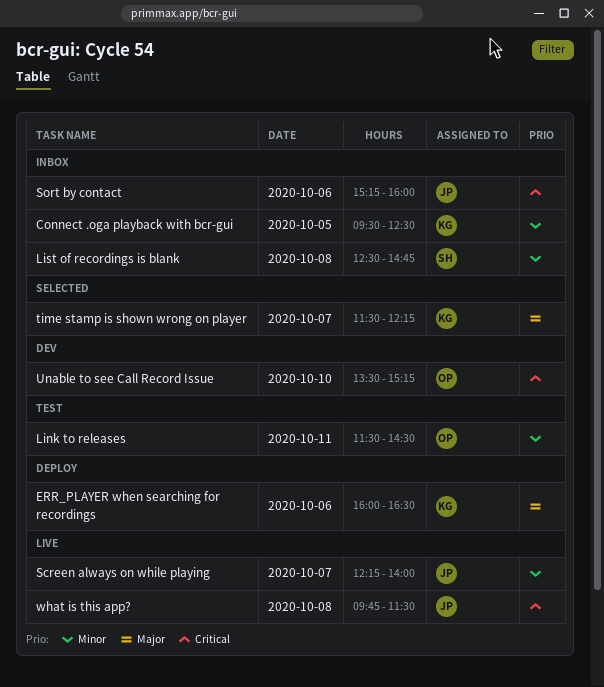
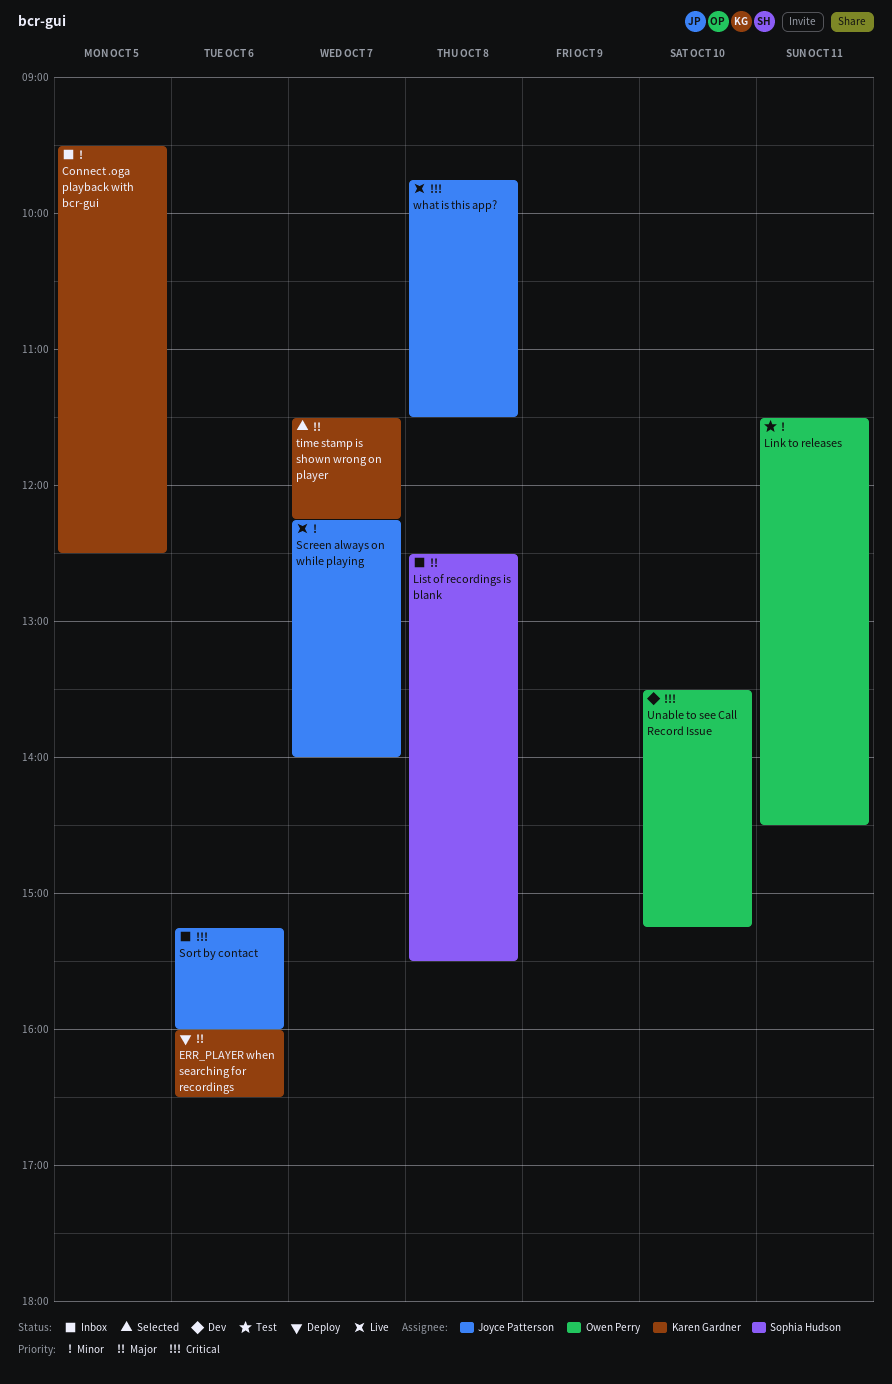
List of recordings is blank, priority: Minor -> Major
List of recordings is blank, ends: 14:45 -> 15:30

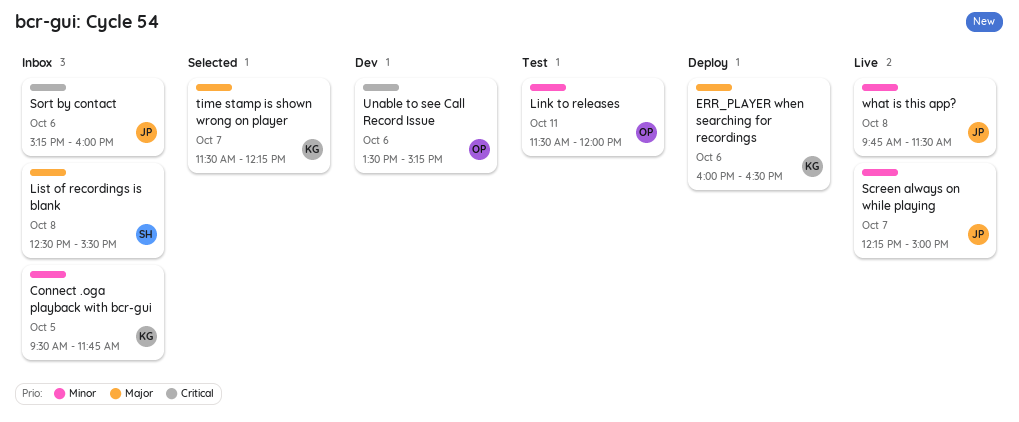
Connect .oga playback with bcr-gui, ends: 12:30 -> 11:45
Link to releases, ends: 14:30 -> 12:00
Screen always on while playing, ends: 14:00 -> 15:00
Unable to see Call Record Issue, day: Oct 10 -> Oct 6
what is this app?, priority: Critical -> Minor

